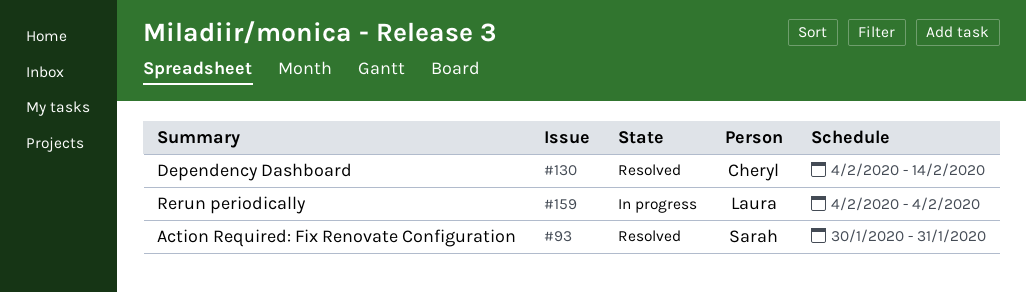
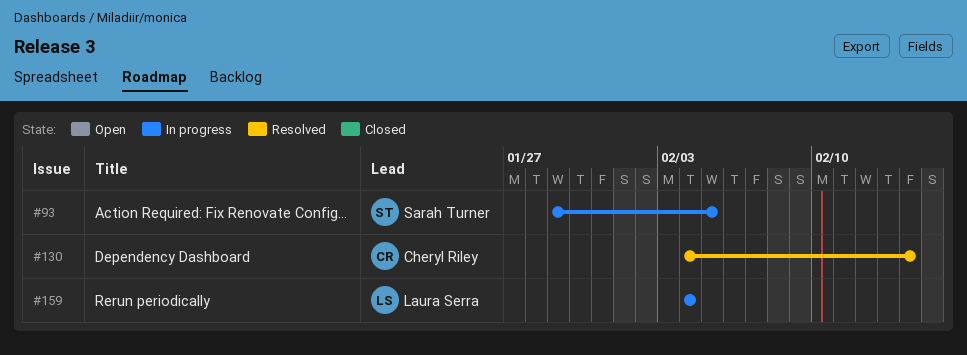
#93, status: Resolved -> In progress
#93, start: Jan 30 -> Jan 29
#93, due: Jan 31 -> Feb 5

